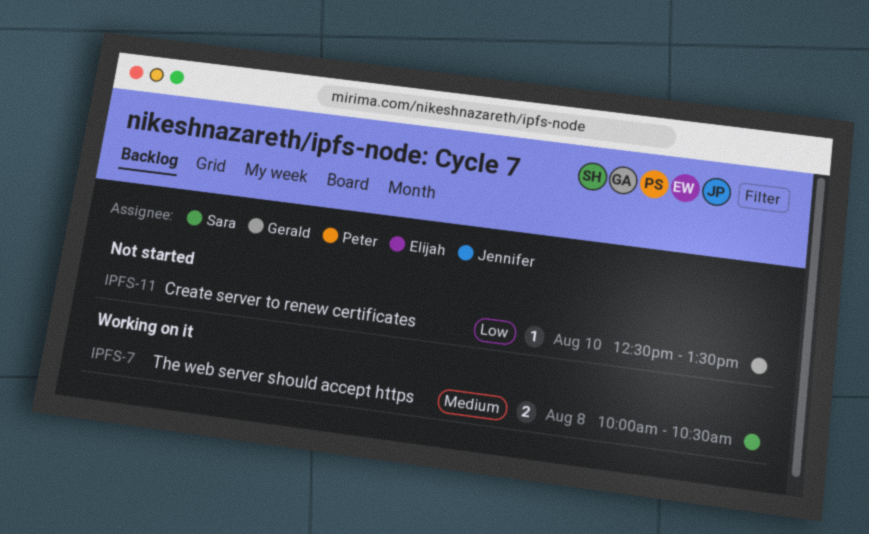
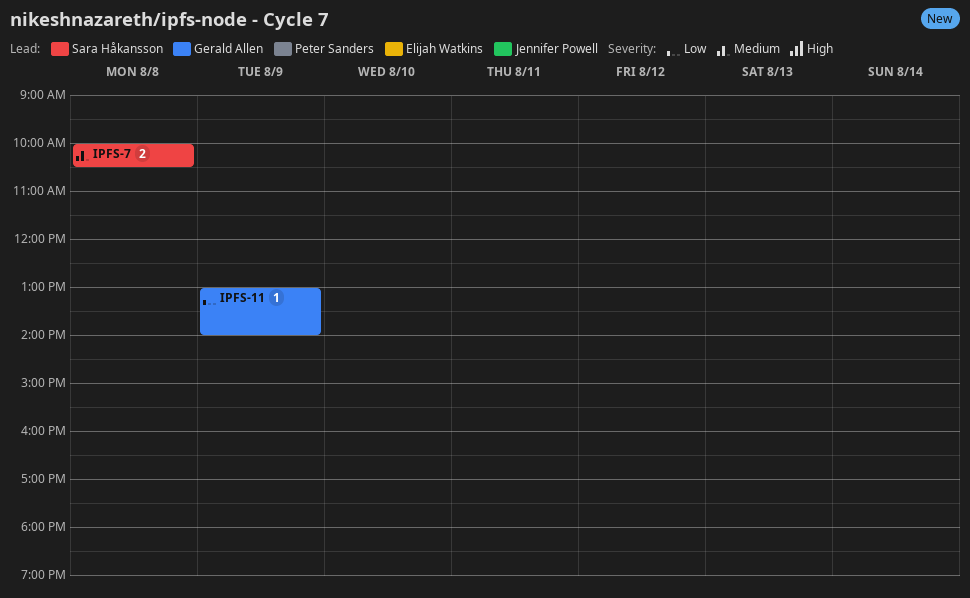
IPFS-11, day: Aug 10 -> Aug 9
IPFS-11, begins: 12:30 -> 13:00
IPFS-11, ends: 13:30 -> 14:00

